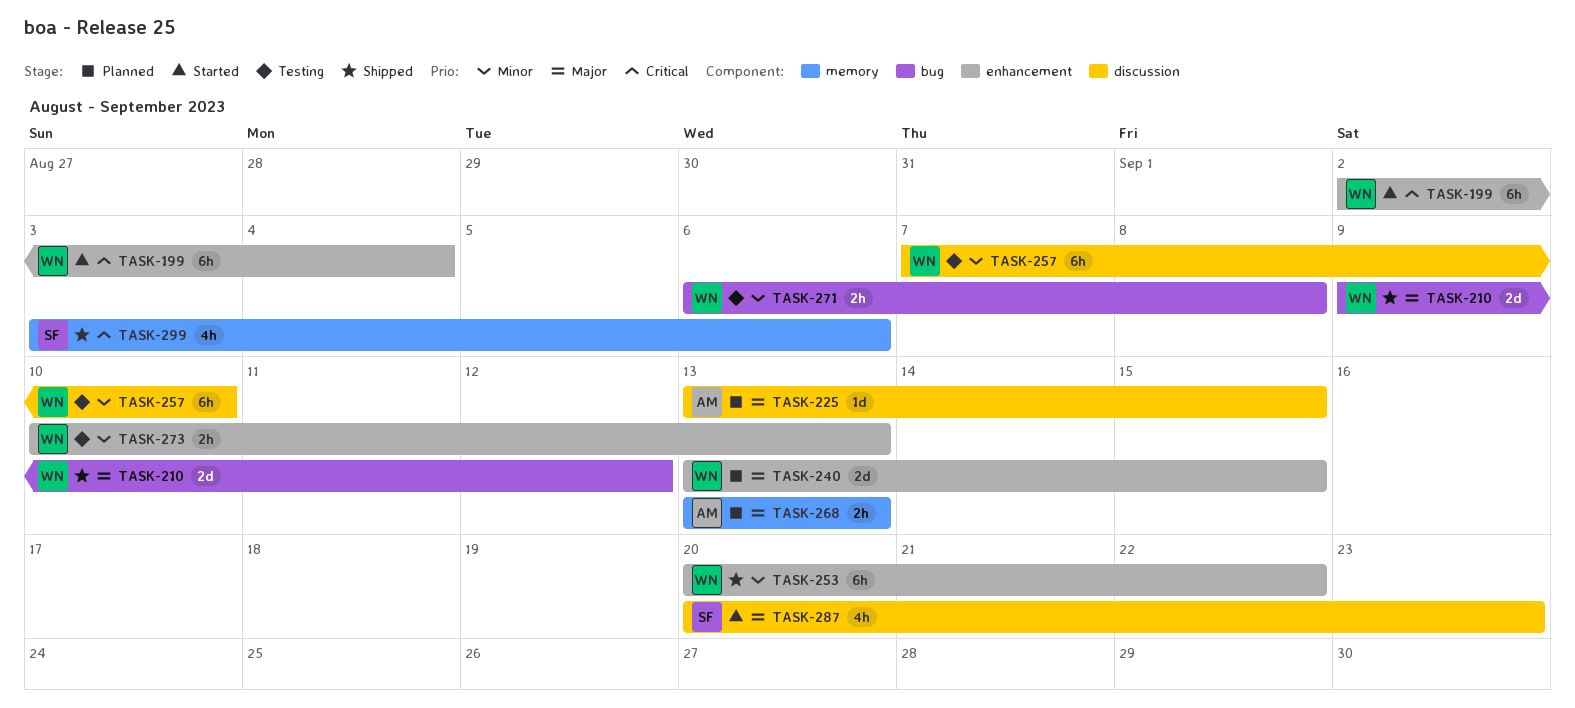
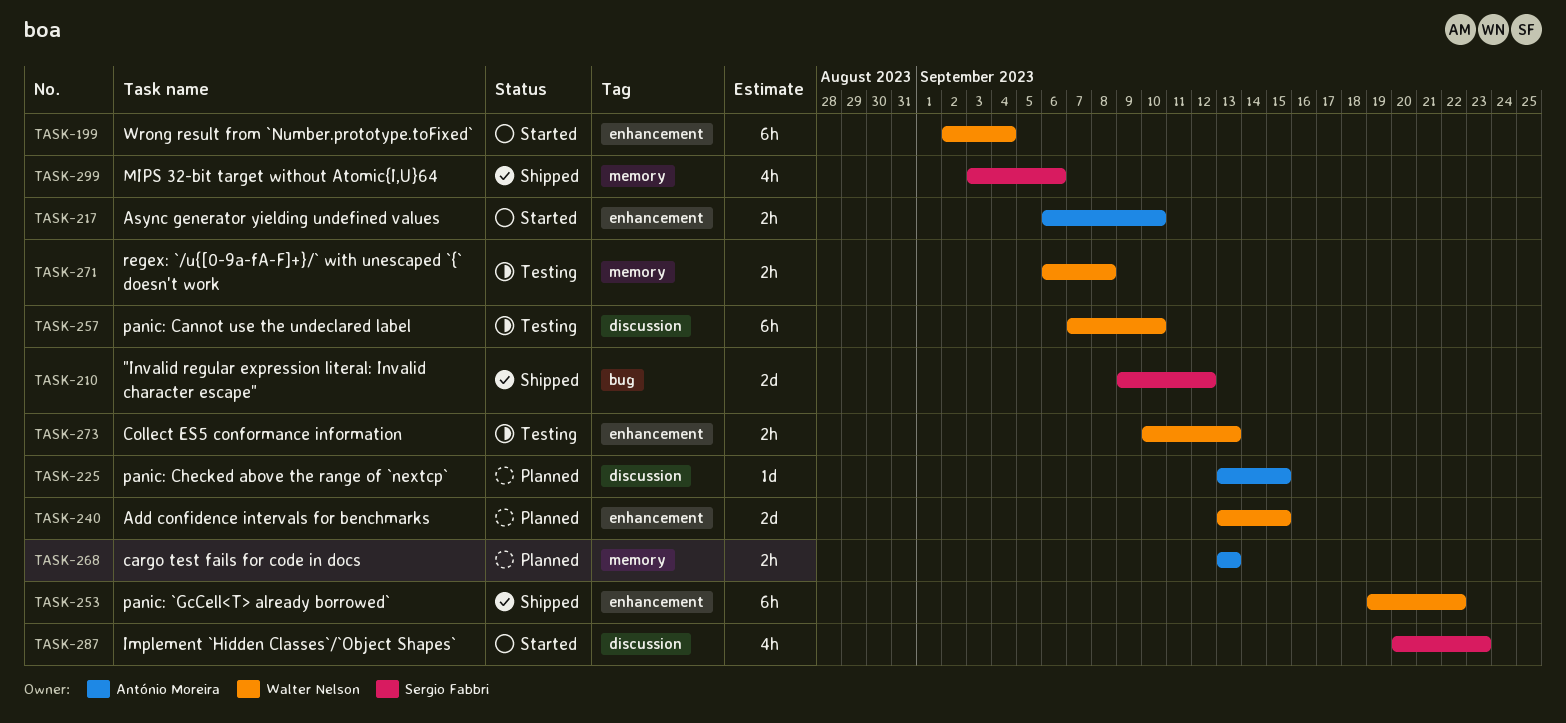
TASK-210, owner: Walter Nelson -> Sergio Fabbri
TASK-217: none -> present
TASK-253, start: Sep 20 -> Sep 19
TASK-271, label: bug -> memory

